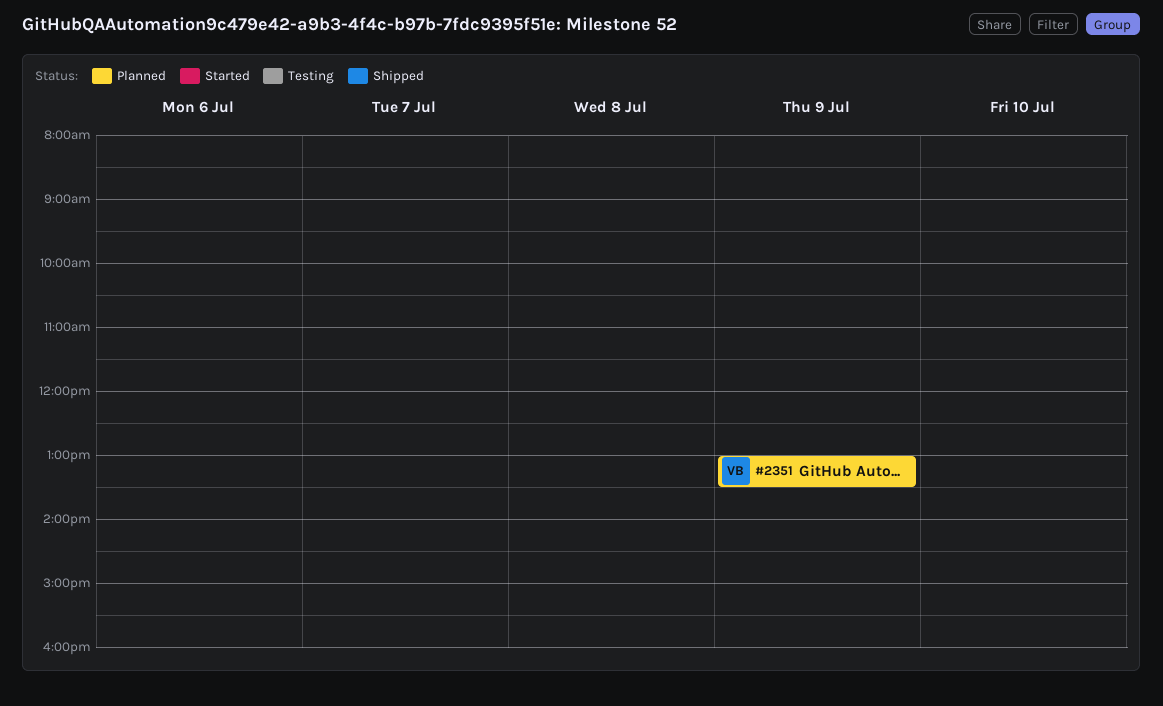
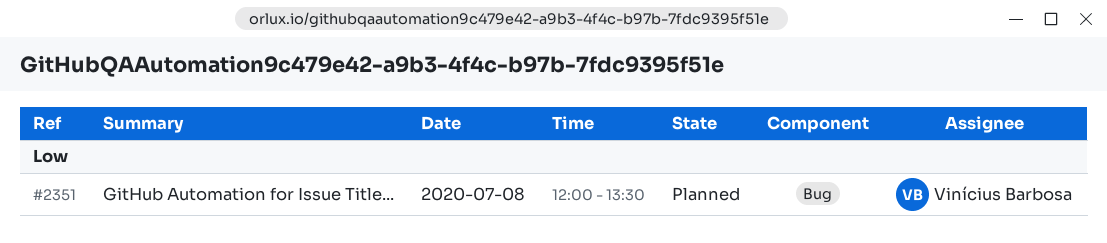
#2351, day: Jul 9 -> Jul 8
#2351, begins: 13:00 -> 12:00

